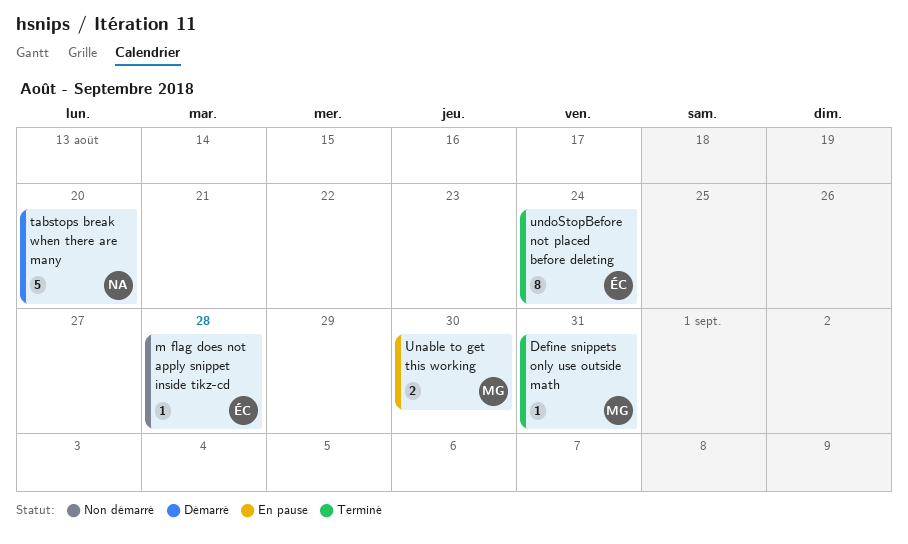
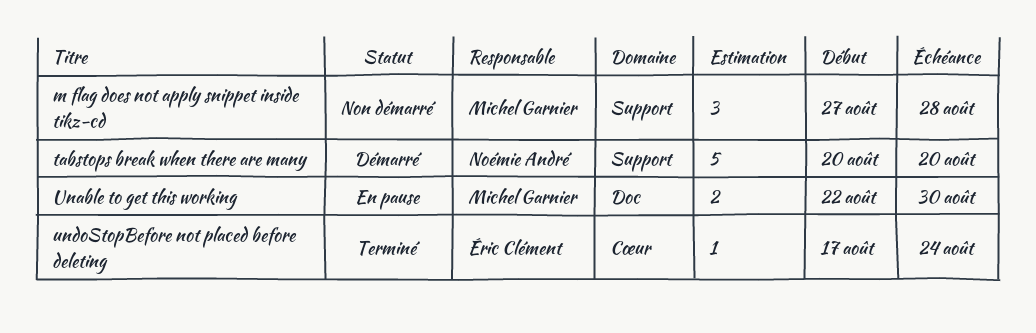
Define snippets only use outside math: present -> none
m flag does not apply snippet inside tikz-cd, owner: Éric Clément -> Michel Garnier
m flag does not apply snippet inside tikz-cd, estimate: 1 -> 3
undoStopBefore not placed before deleting, estimate: 8 -> 1

